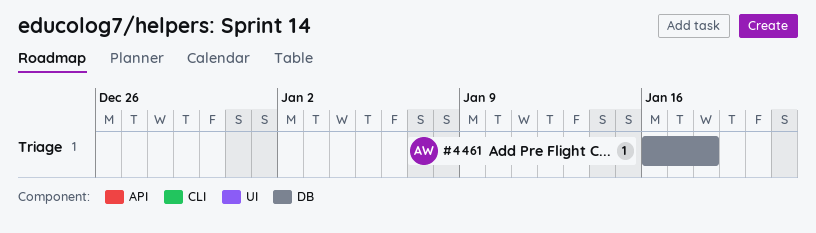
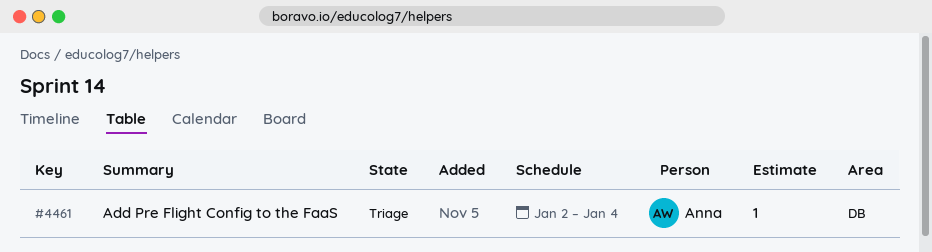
#4461, start: Jan 16 -> Jan 2
#4461, due: Jan 18 -> Jan 4

